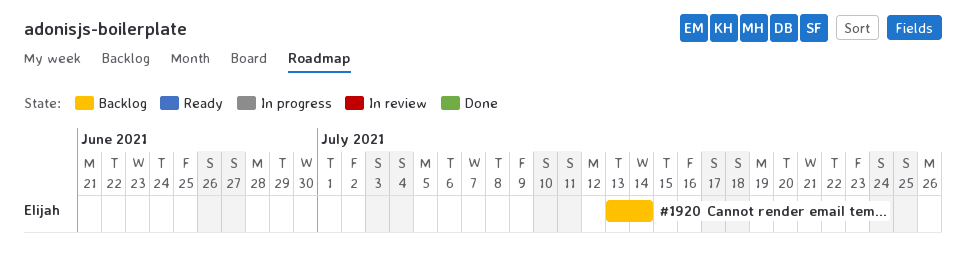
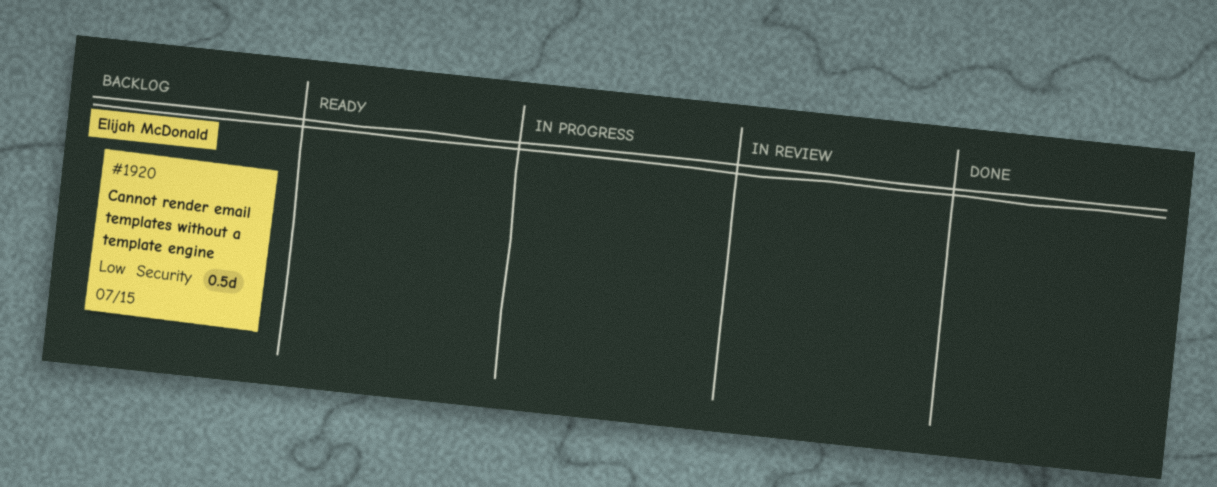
#1920, due: Jul 14 -> Jul 15

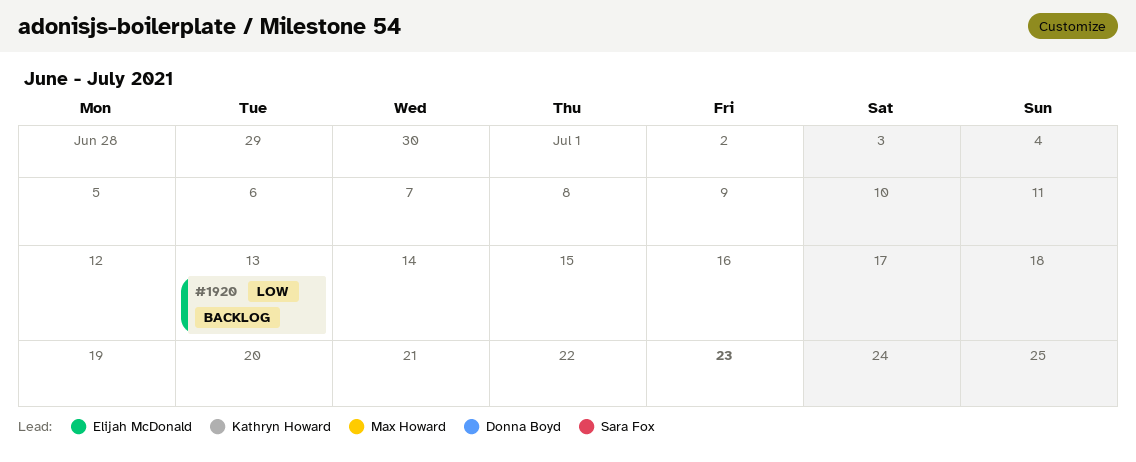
#1920, due: Jul 15 -> Jul 13

